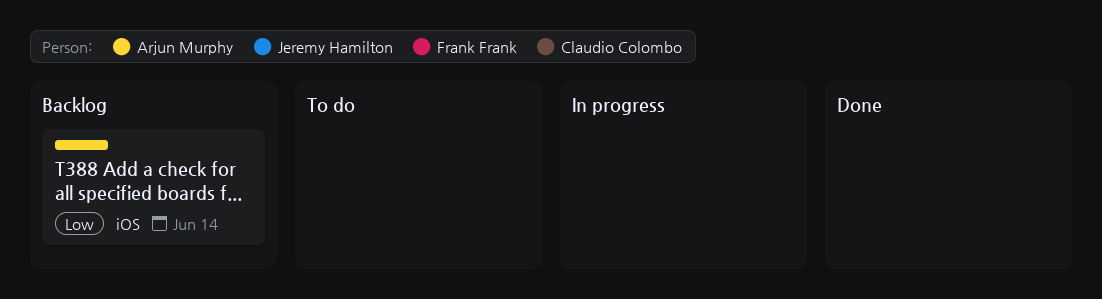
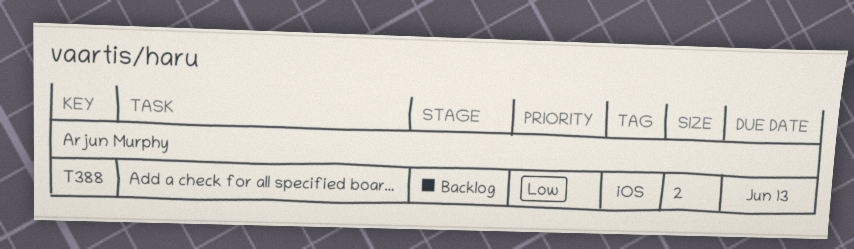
T388, due: Jun 14 -> Jun 13

